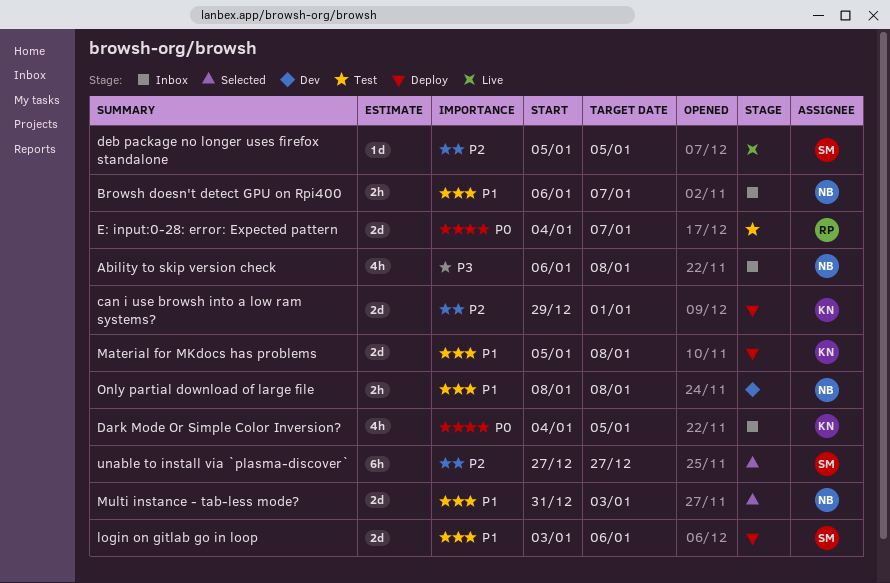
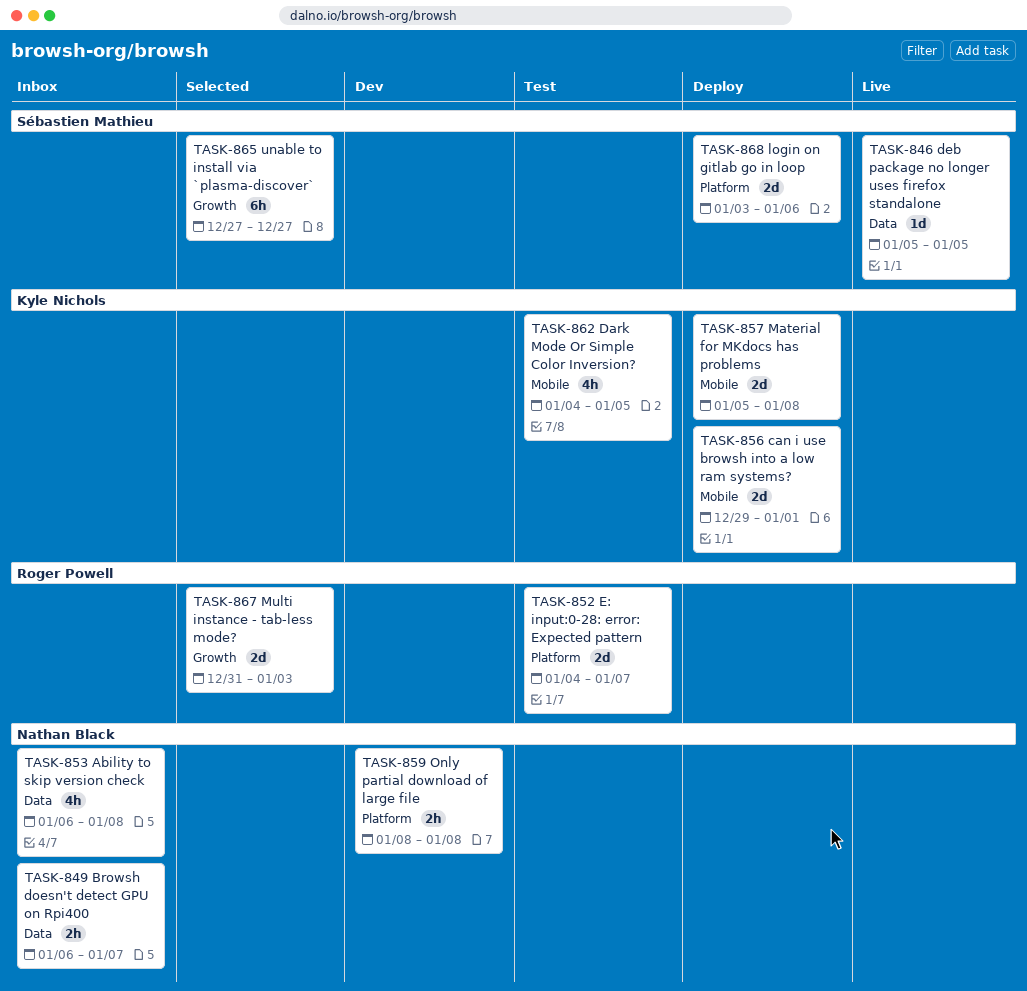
Dark Mode Or Simple Color Inversion?, status: Inbox -> Test
Multi instance - tab-less mode?, owner: Nathan Black -> Roger Powell

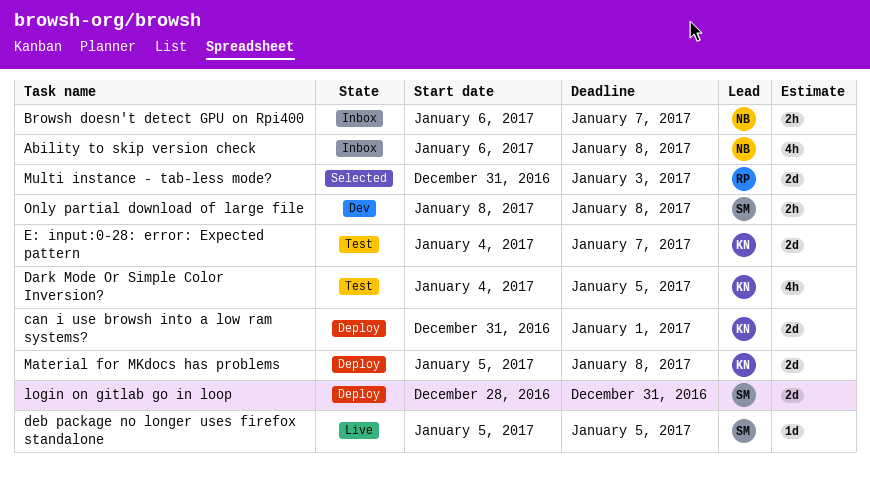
can i use browsh into a low ram systems?, start: Dec 29 -> Dec 31
E: input:0-28: error: Expected pattern, owner: Roger Powell -> Kyle Nichols
login on gitlab go in loop, start: Jan 3 -> Dec 28
login on gitlab go in loop, due: Jan 6 -> Dec 31
Only partial download of large file, owner: Nathan Black -> Sébastien Mathieu
unable to install via `plasma-discover`: present -> none

